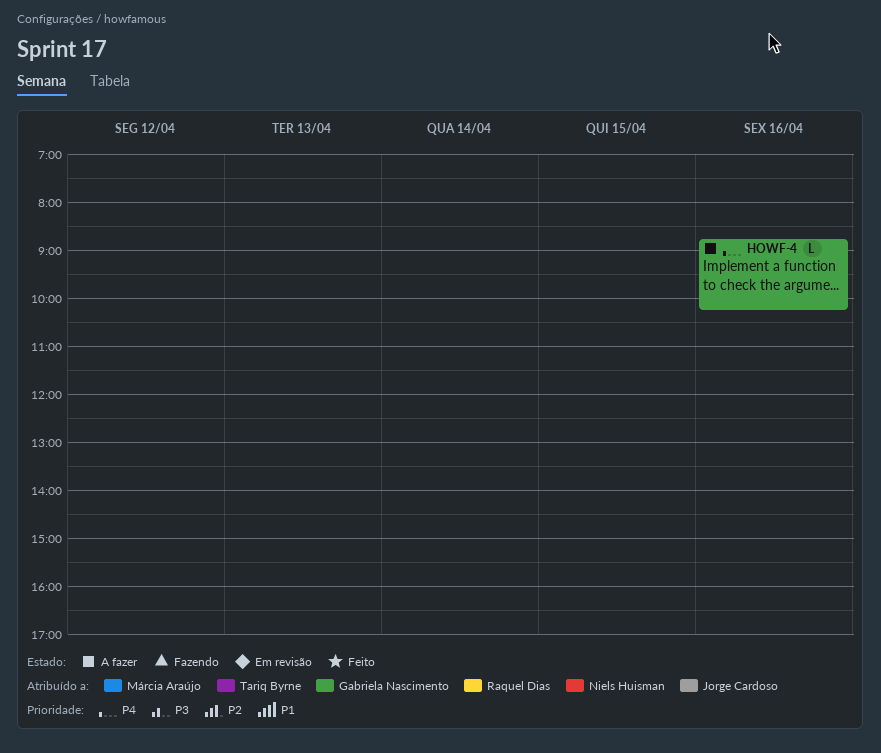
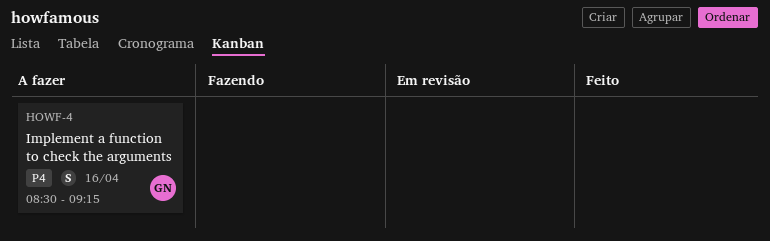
HOWF-4, estimate: L -> S
HOWF-4, begins: 08:45 -> 08:30
HOWF-4, ends: 10:15 -> 09:15

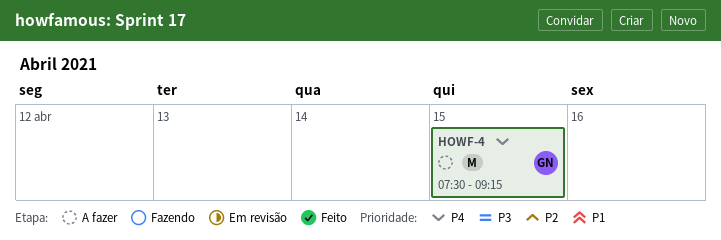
HOWF-4, estimate: S -> M
HOWF-4, day: Apr 16 -> Apr 15
HOWF-4, begins: 08:30 -> 07:30

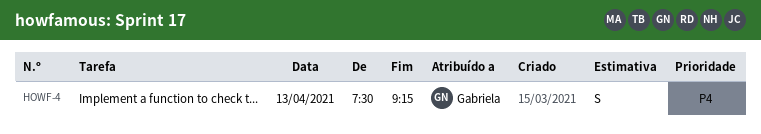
HOWF-4, estimate: M -> S
HOWF-4, day: Apr 15 -> Apr 13

